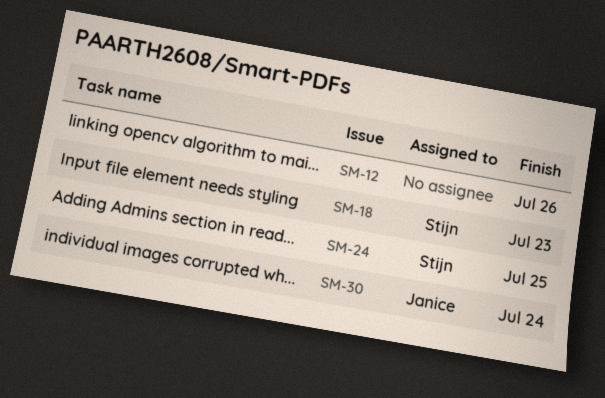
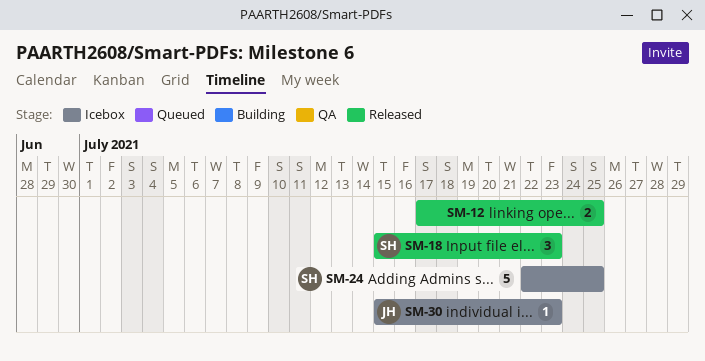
SM-12, due: Jul 26 -> Jul 25
SM-30, due: Jul 24 -> Jul 23

